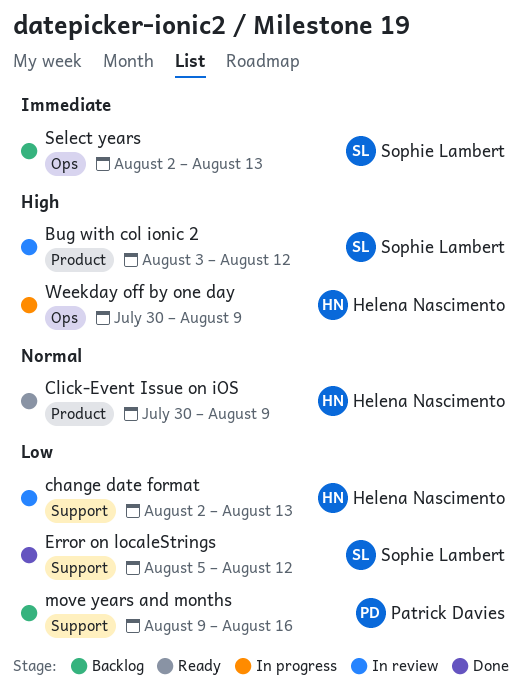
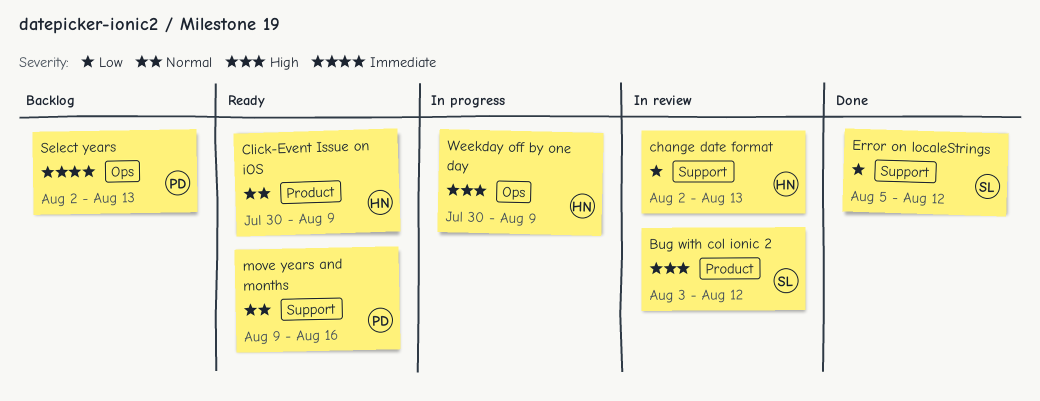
move years and months, status: Backlog -> Ready
move years and months, priority: Low -> Normal
Select years, owner: Sophie Lambert -> Patrick Davies

